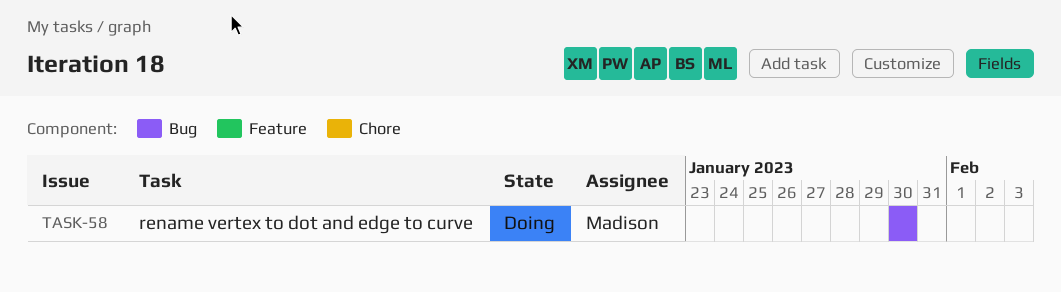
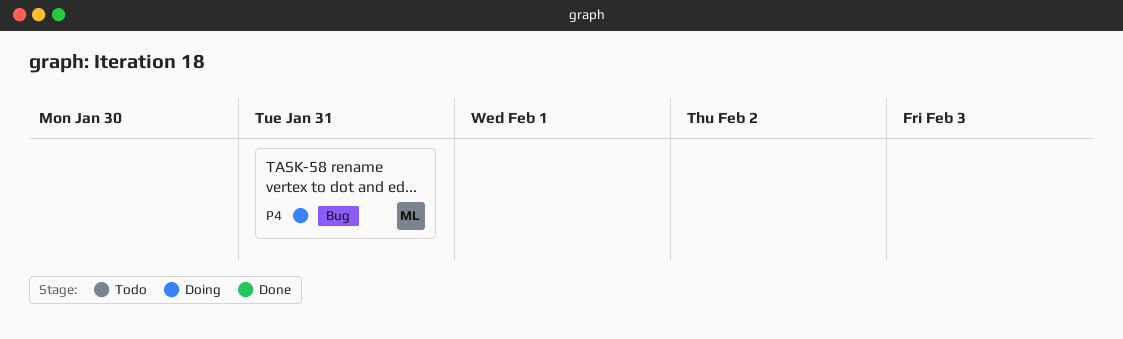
TASK-58, due: Jan 30 -> Jan 31

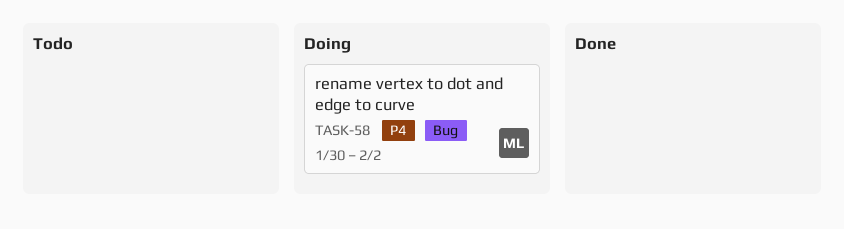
TASK-58, due: Jan 31 -> Feb 2

